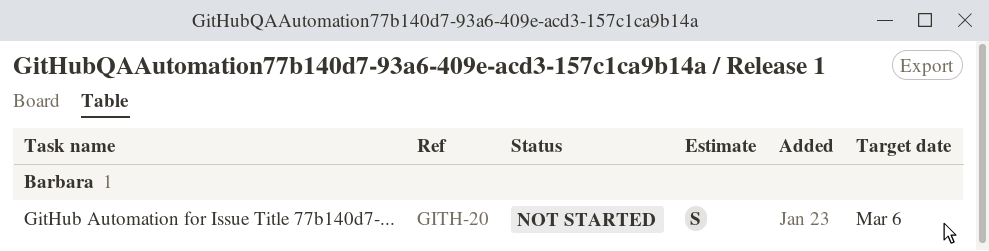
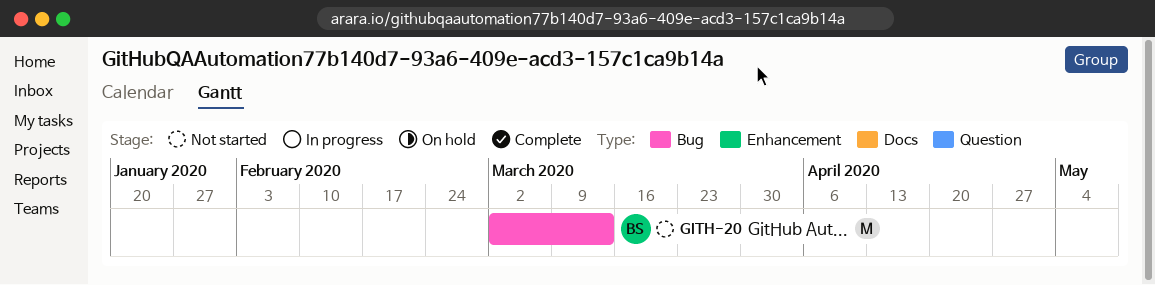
GITH-20, estimate: S -> M
GITH-20, due: Mar 6 -> Mar 13

